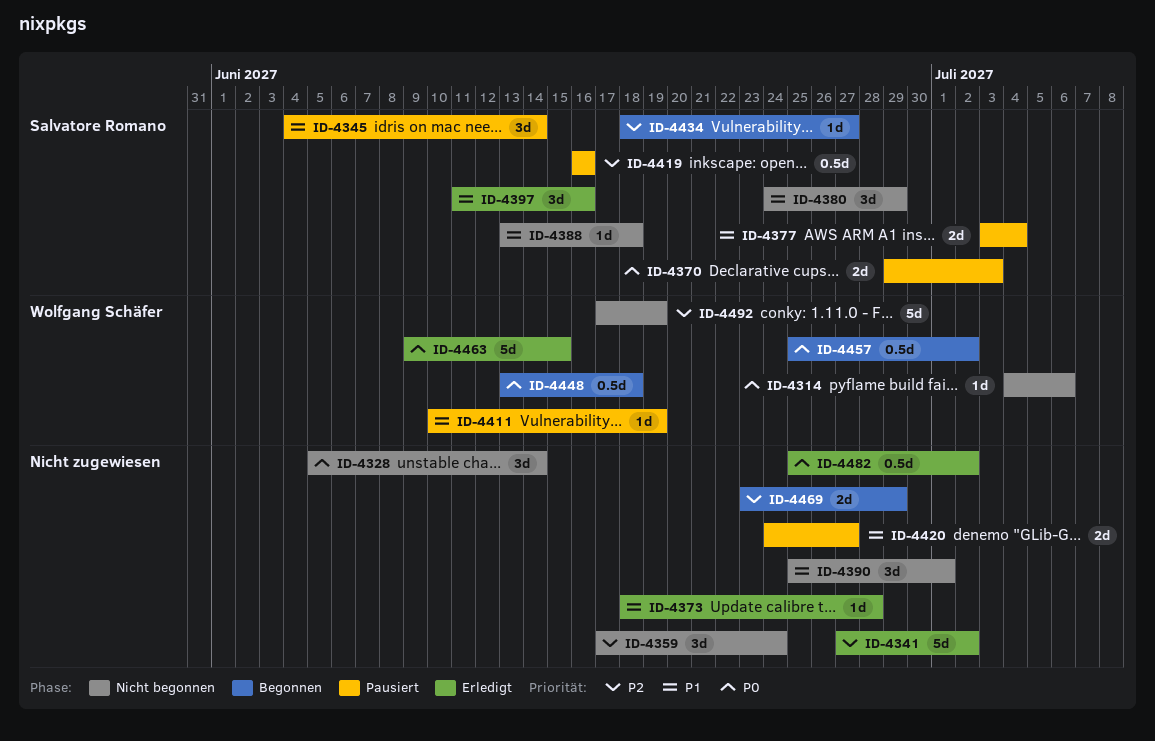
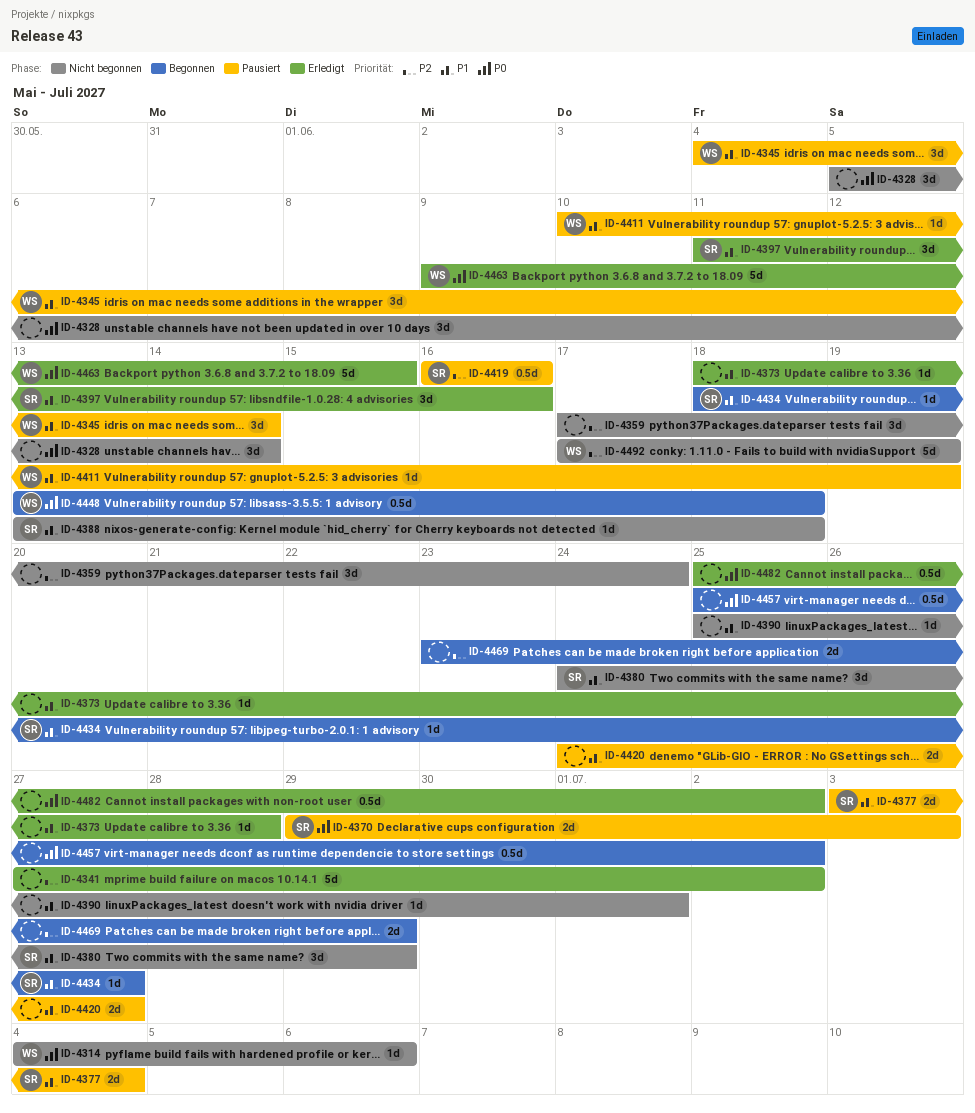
ID-4345, owner: Salvatore Romano -> Wolfgang Schäfer
ID-4390, estimate: 3d -> 1d
ID-4434, priority: P2 -> P1
ID-4457, owner: Wolfgang Schäfer -> none

